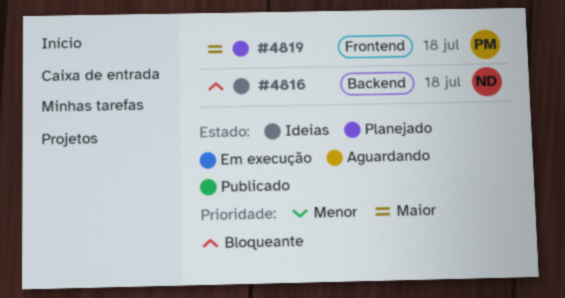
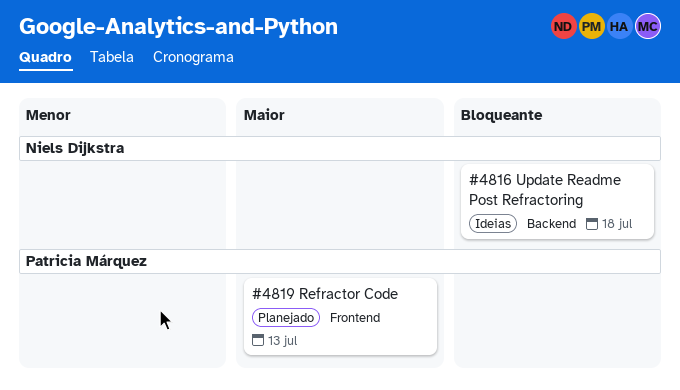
#4819, due: Jul 18 -> Jul 13

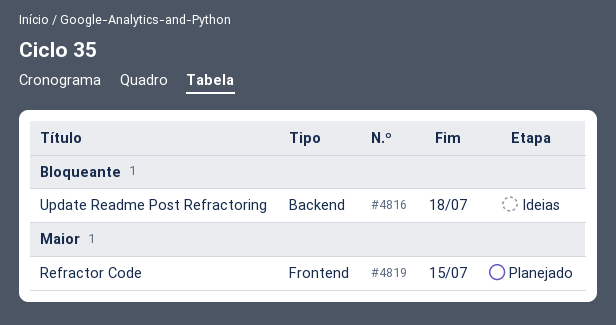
#4819, due: Jul 13 -> Jul 15

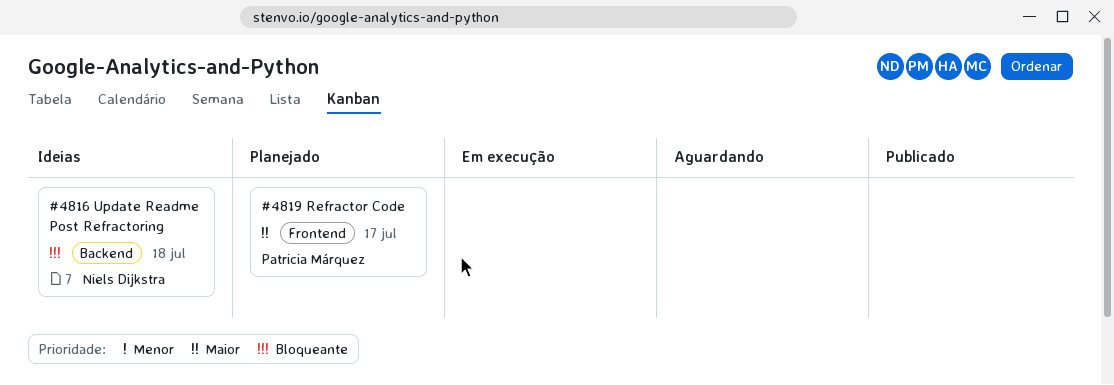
#4819, due: Jul 15 -> Jul 17

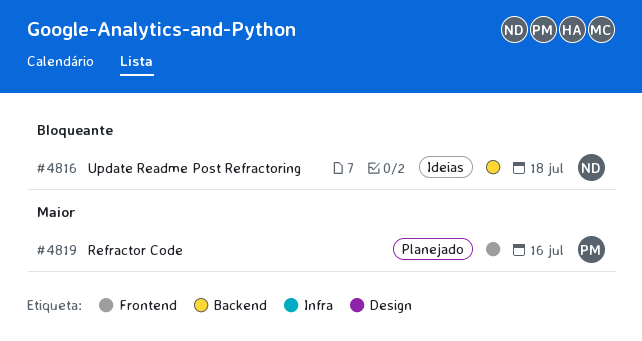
#4819, due: Jul 17 -> Jul 16

